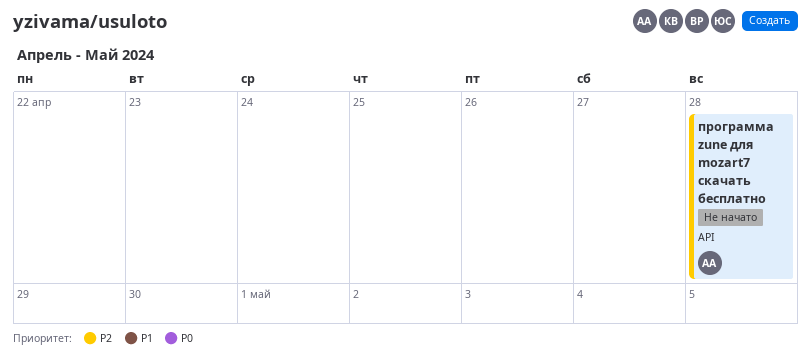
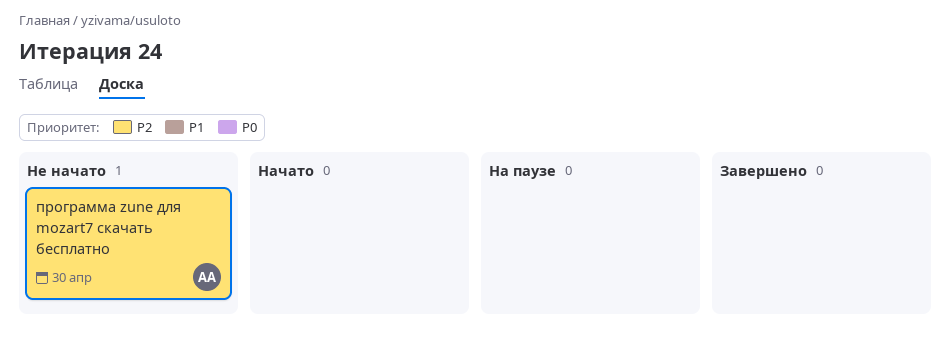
программа zune для mozart7 скачать бесплатно, due: Apr 28 -> Apr 30

